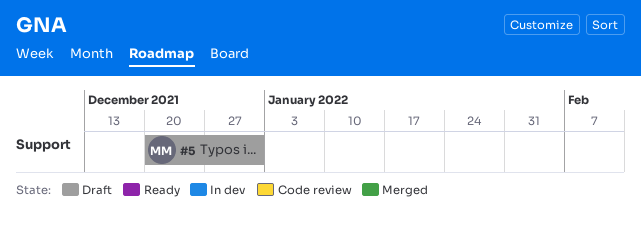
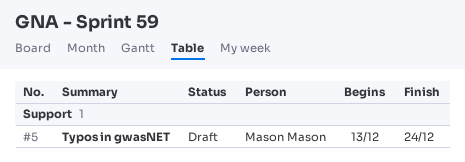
#5, start: Dec 20 -> Dec 13
#5, due: Dec 31 -> Dec 24

